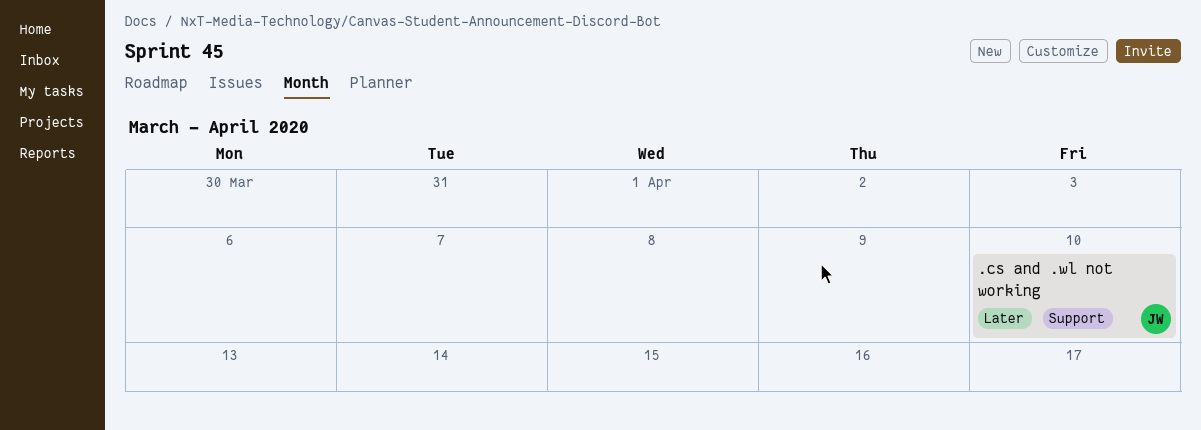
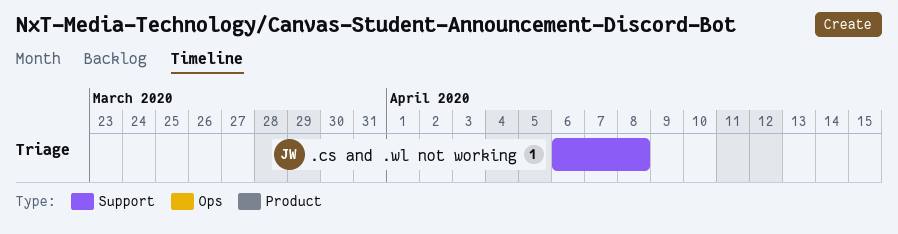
.cs and .wl not working, due: Apr 10 -> Apr 8

